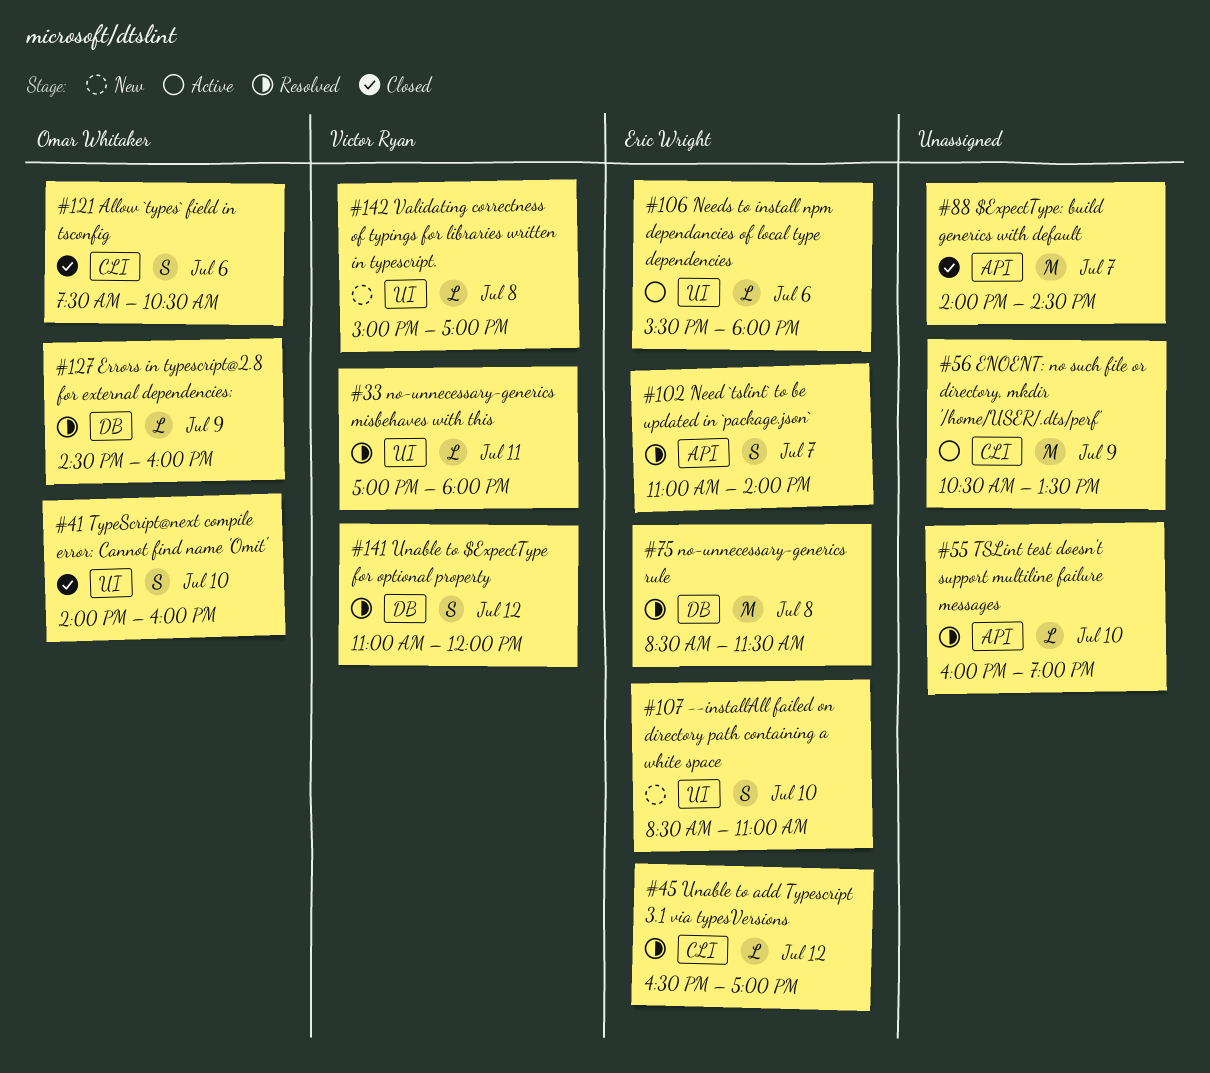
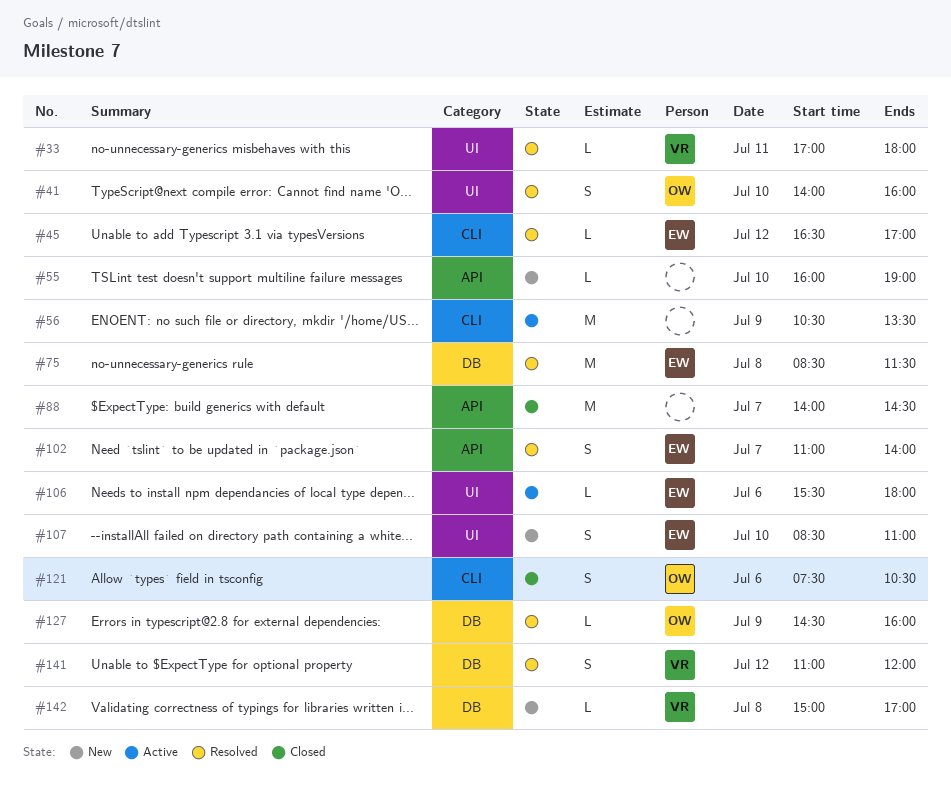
#41, status: Closed -> Resolved
#55, status: Resolved -> New
#142, label: UI -> DB

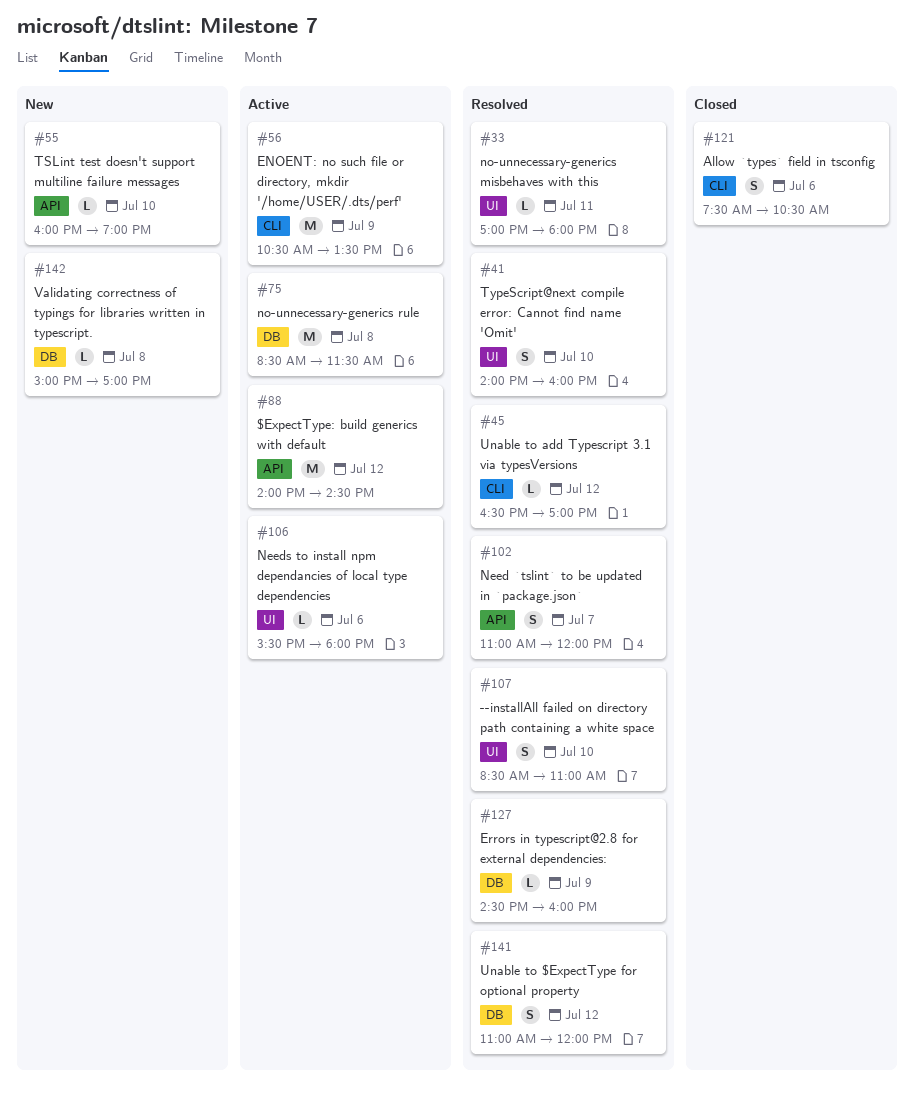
#75, status: Resolved -> Active
#88, status: Closed -> Active
#88, day: Jul 7 -> Jul 12
#102, ends: 14:00 -> 12:00
#107, status: New -> Resolved

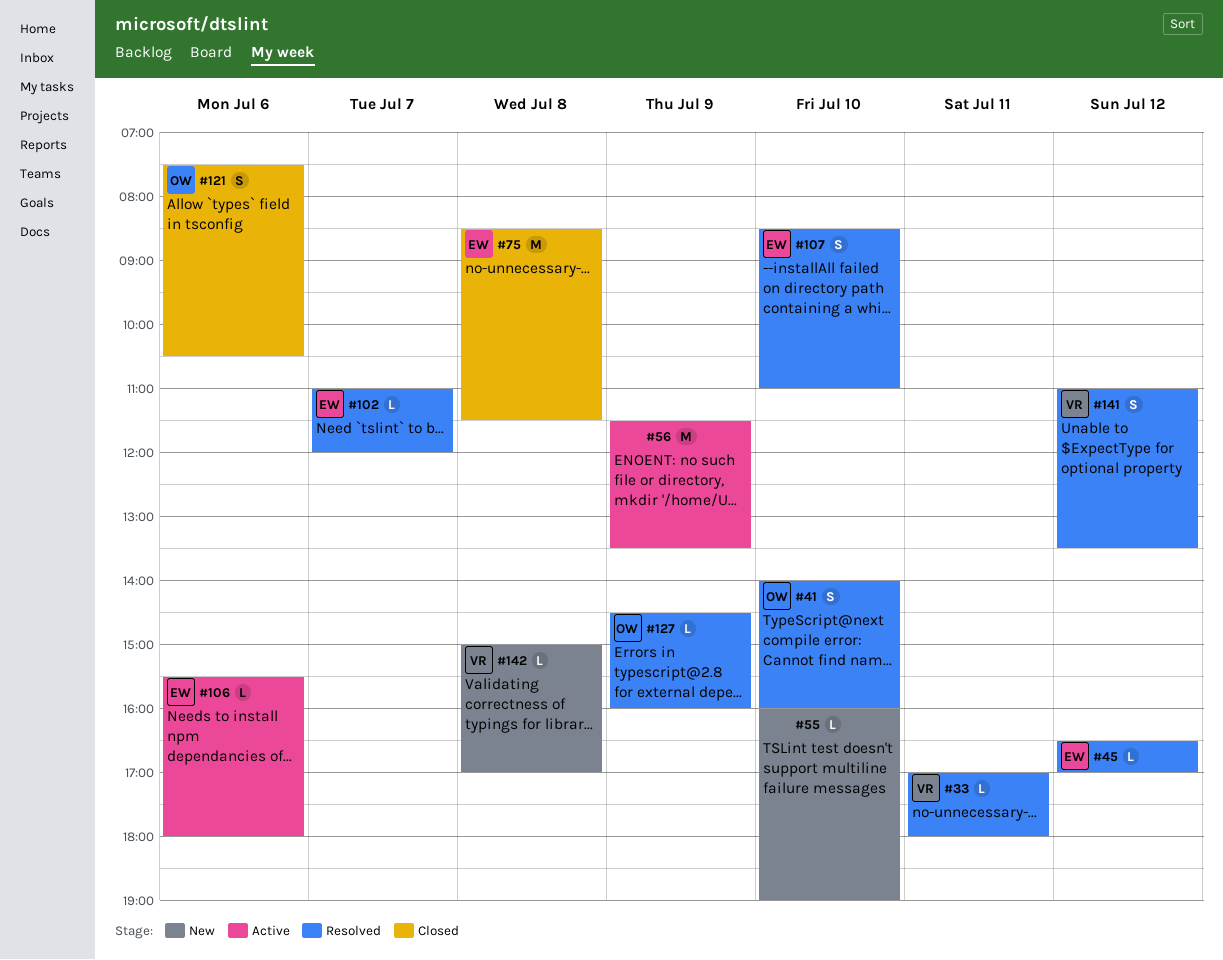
#56, begins: 10:30 -> 11:30
#75, status: Active -> Closed
#88: present -> none
#102, estimate: S -> L
#141, ends: 12:00 -> 13:30

